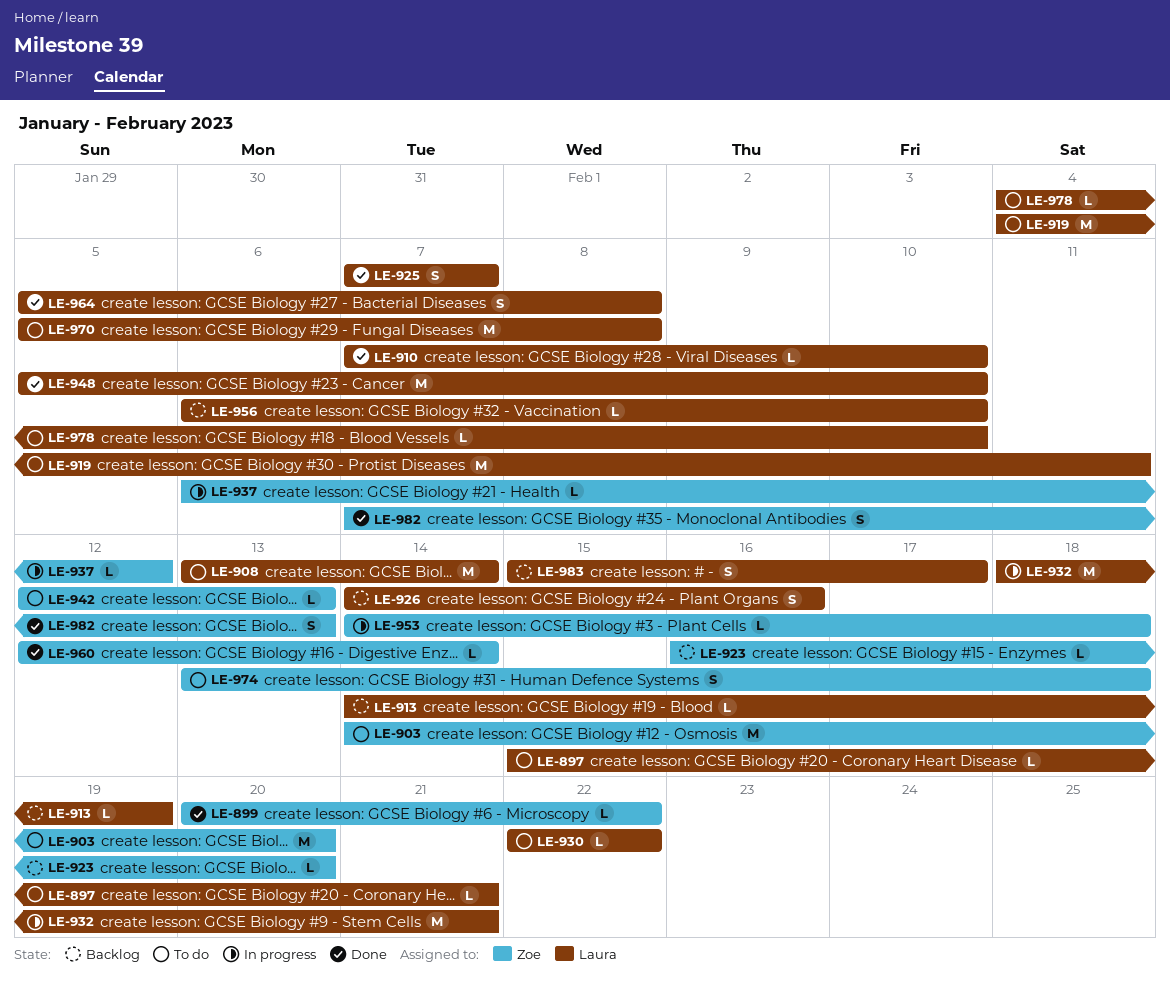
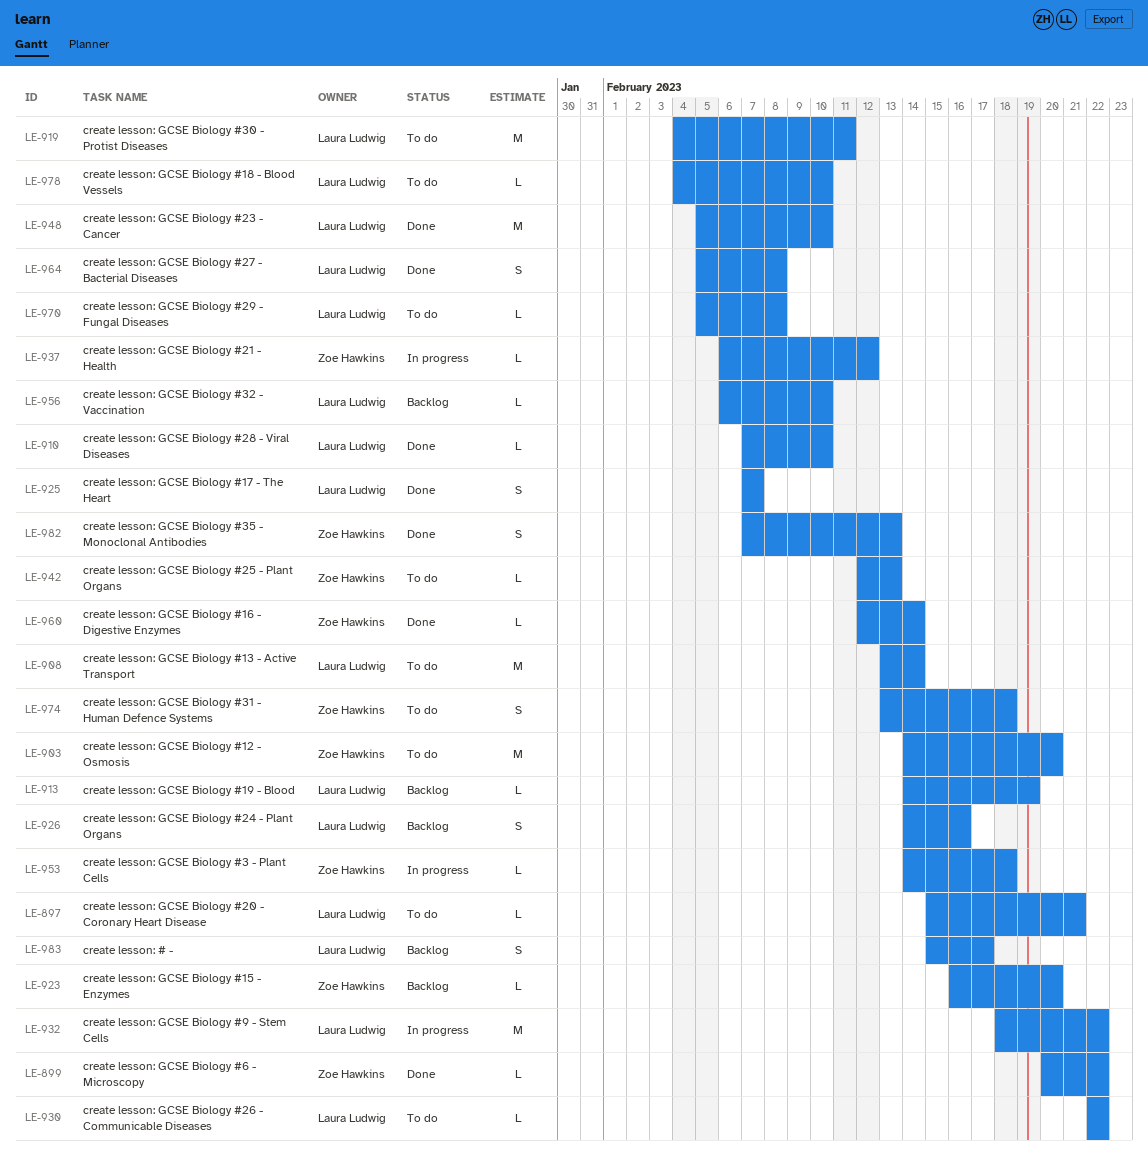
LE-932, due: Feb 21 -> Feb 22
LE-970, estimate: M -> L

